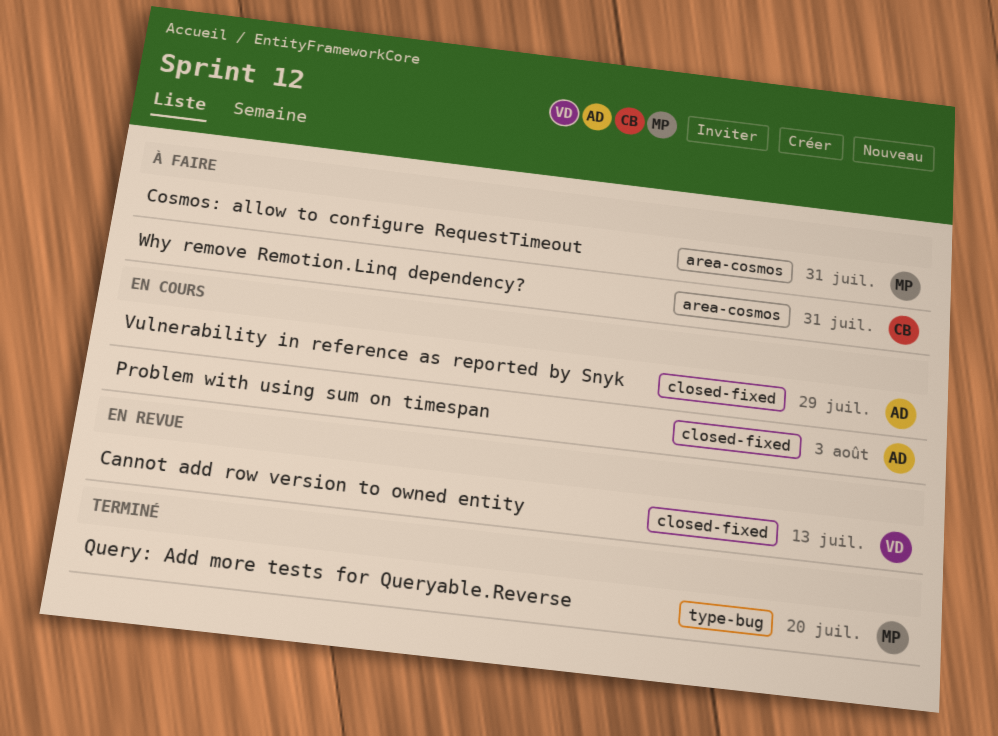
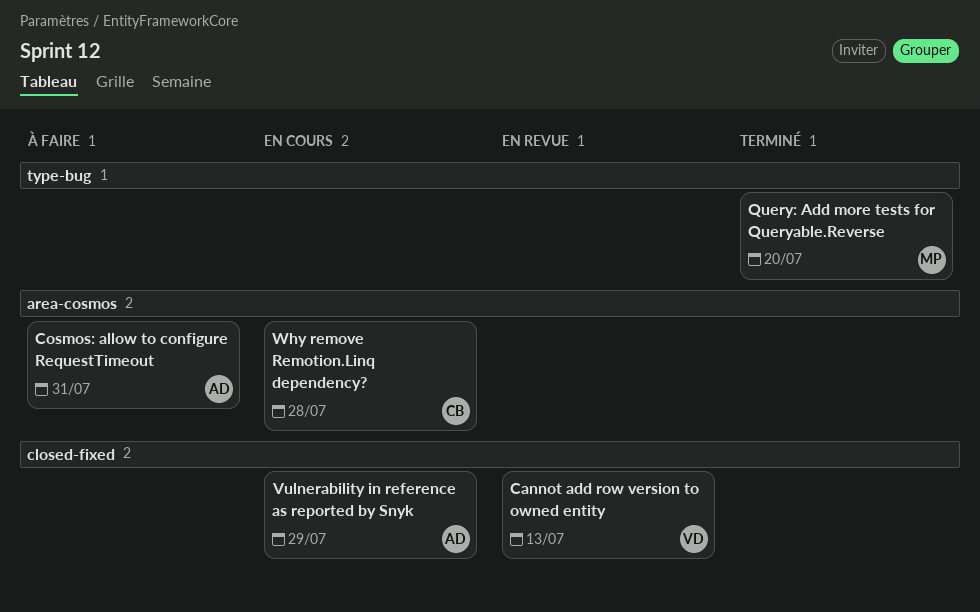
Cosmos: allow to configure RequestTimeout, owner: MP -> AD
Problem with using sum on timespan: present -> none
Why remove Remotion.Linq dependency?, status: À faire -> En cours
Why remove Remotion.Linq dependency?, due: Jul 31 -> Jul 28

